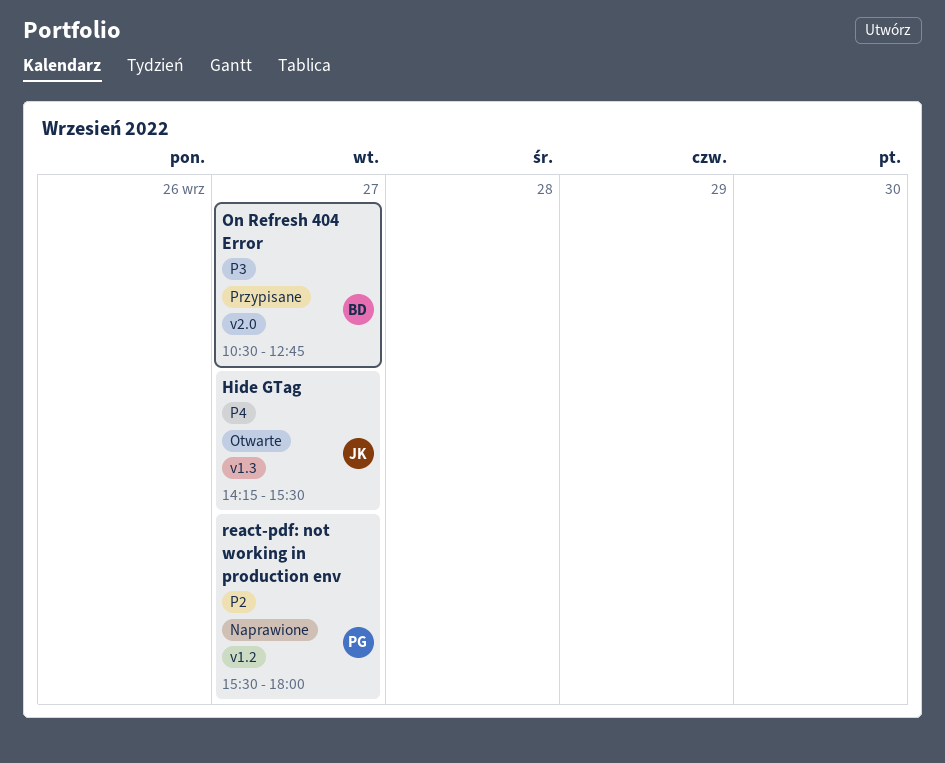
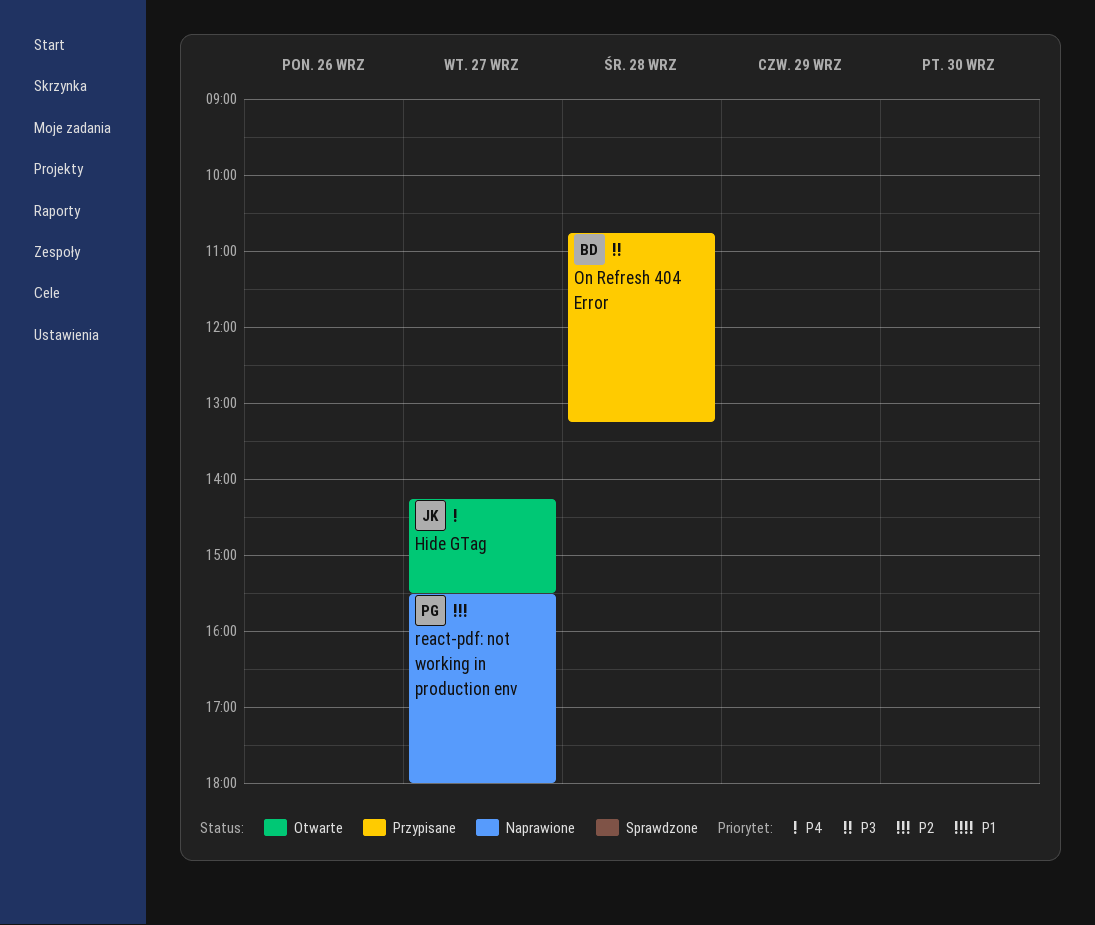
On Refresh 404 Error, day: Sep 27 -> Sep 28
On Refresh 404 Error, begins: 10:30 -> 10:45
On Refresh 404 Error, ends: 12:45 -> 13:15

